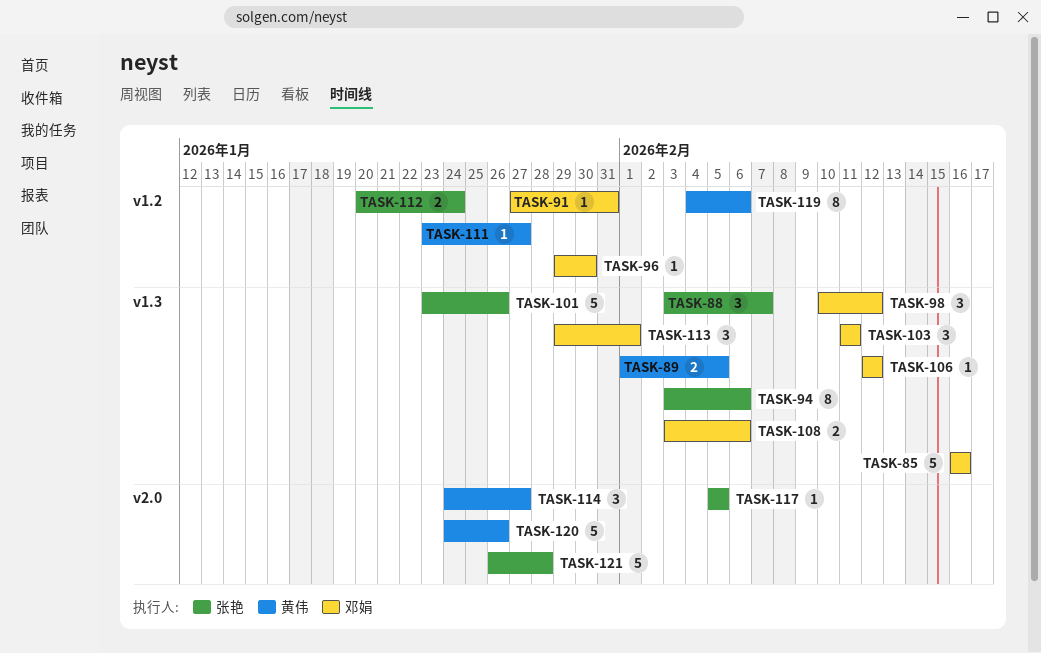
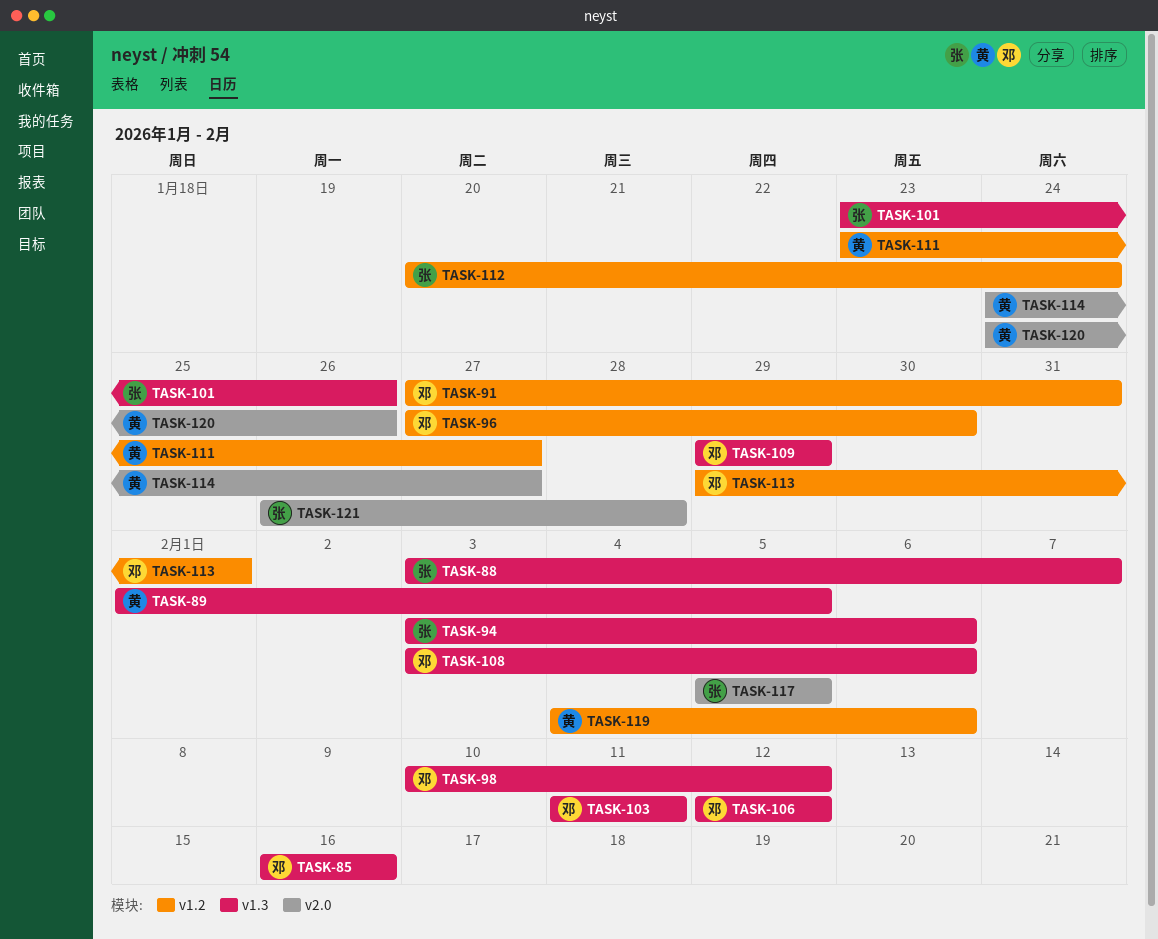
TASK-96, start: Jan 29 -> Jan 27
TASK-109: none -> present
TASK-113, label: v1.3 -> v1.2

